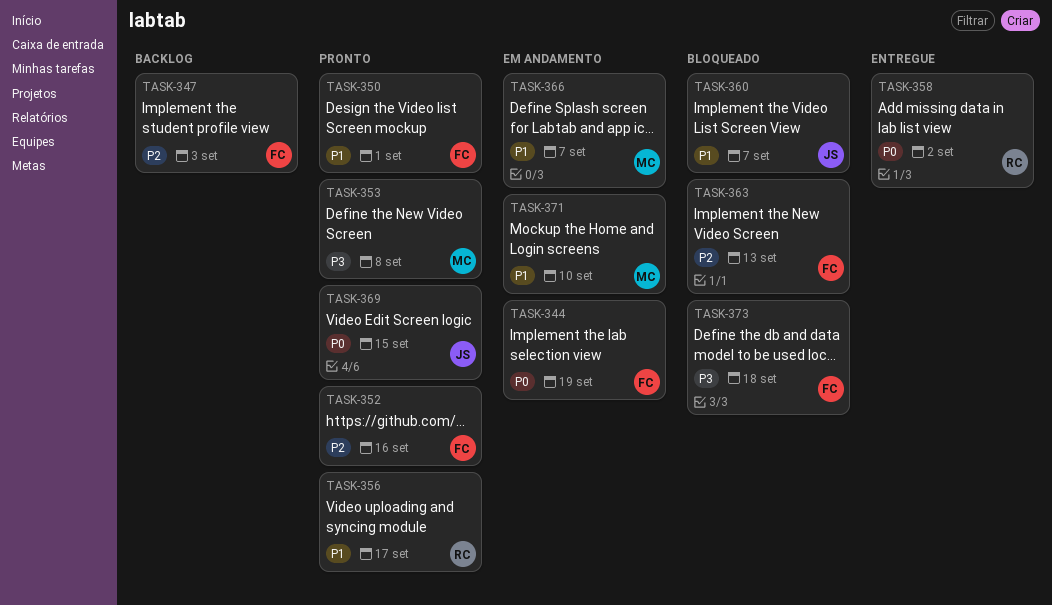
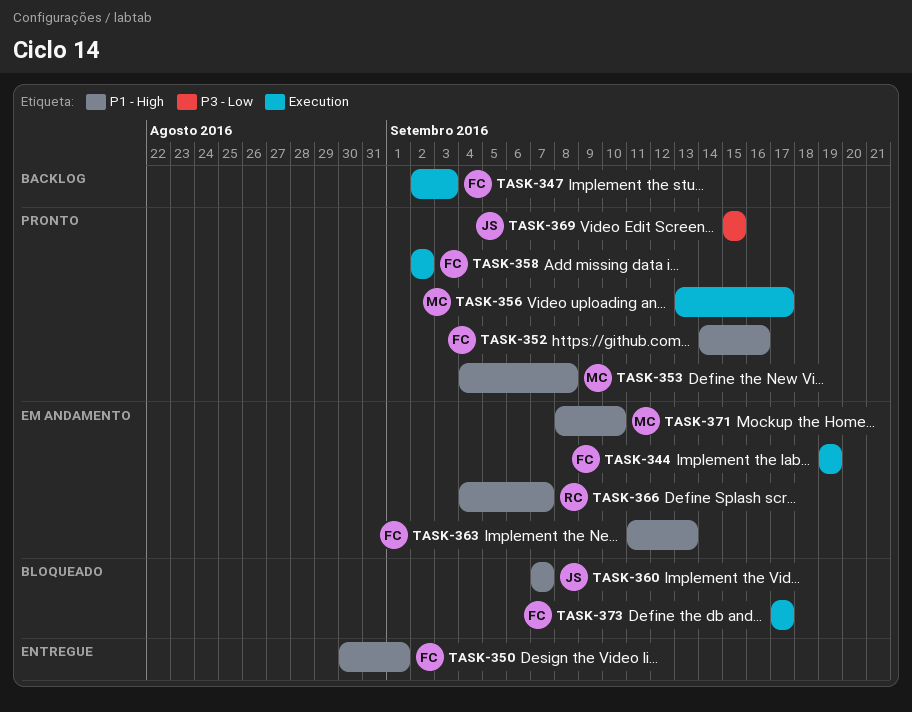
TASK-350, status: Pronto -> Entregue
TASK-356, owner: RC -> MC
TASK-358, status: Entregue -> Pronto
TASK-358, owner: RC -> FC
TASK-363, status: Bloqueado -> Em andamento
TASK-366, owner: MC -> RC
TASK-373, due: Sep 18 -> Sep 17

